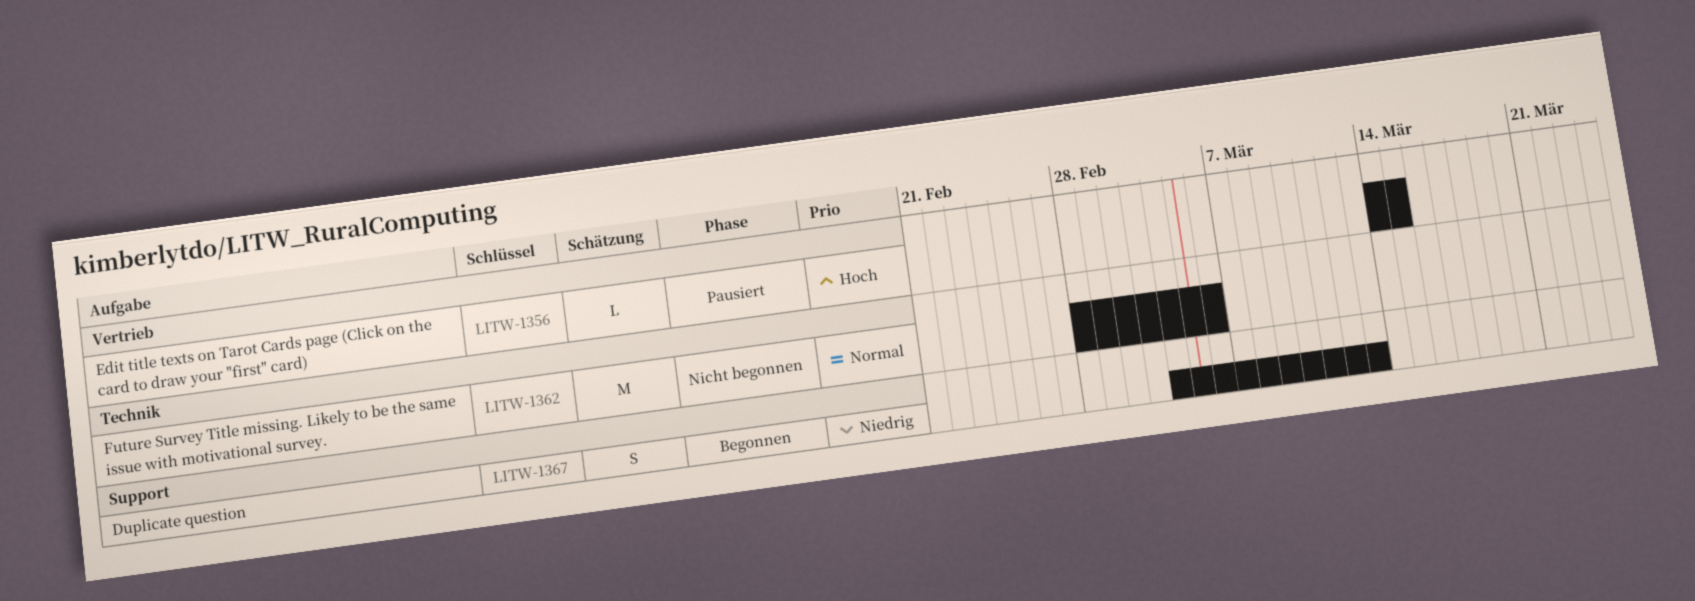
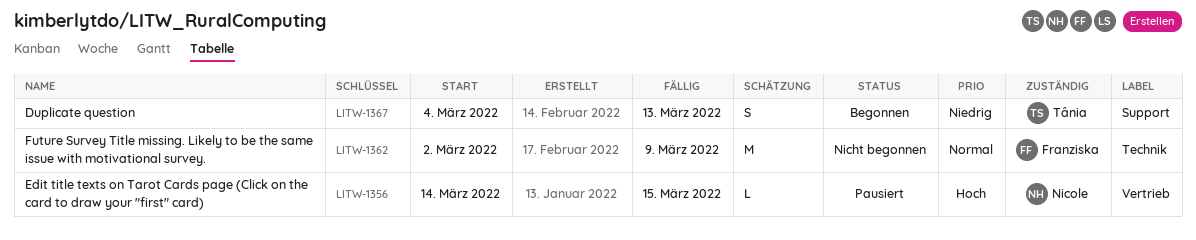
LITW-1362, start: Feb 28 -> Mar 2
LITW-1362, due: Mar 6 -> Mar 9

